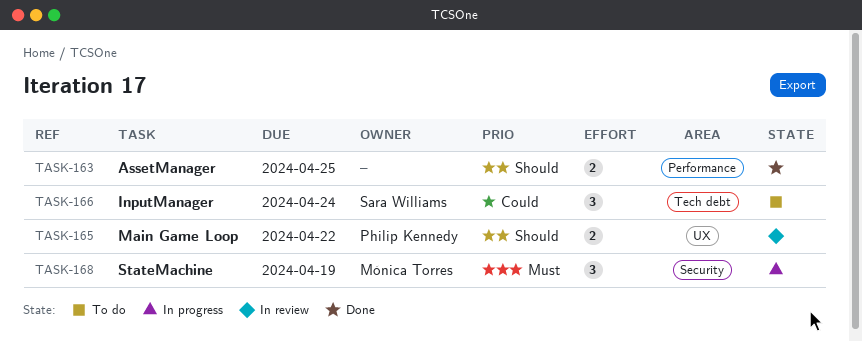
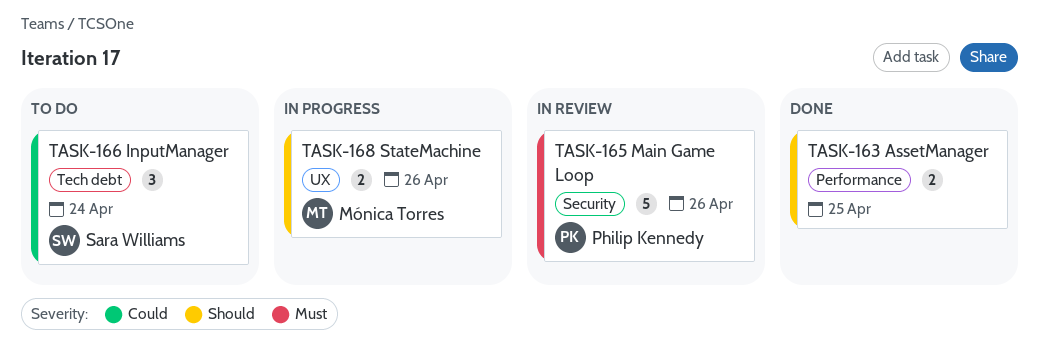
TASK-165, priority: Should -> Must
TASK-165, label: UX -> Security
TASK-165, estimate: 2 -> 5
TASK-165, due: Apr 22 -> Apr 26
TASK-168, priority: Must -> Should
TASK-168, label: Security -> UX
TASK-168, estimate: 3 -> 2
TASK-168, due: Apr 19 -> Apr 26

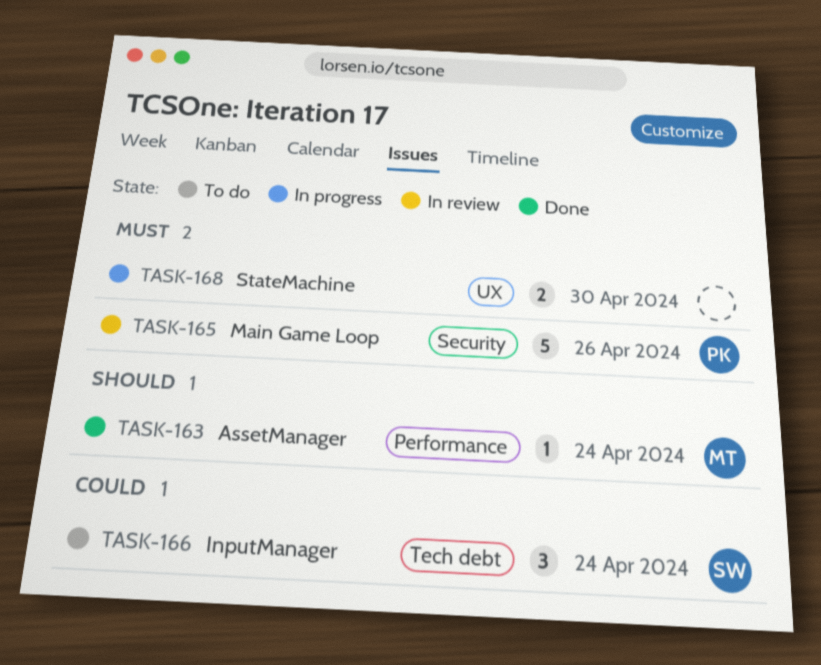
TASK-163, owner: none -> Mónica Torres
TASK-163, estimate: 2 -> 1
TASK-163, due: Apr 25 -> Apr 24
TASK-168, owner: Mónica Torres -> none
TASK-168, priority: Should -> Must
TASK-168, due: Apr 26 -> Apr 30

